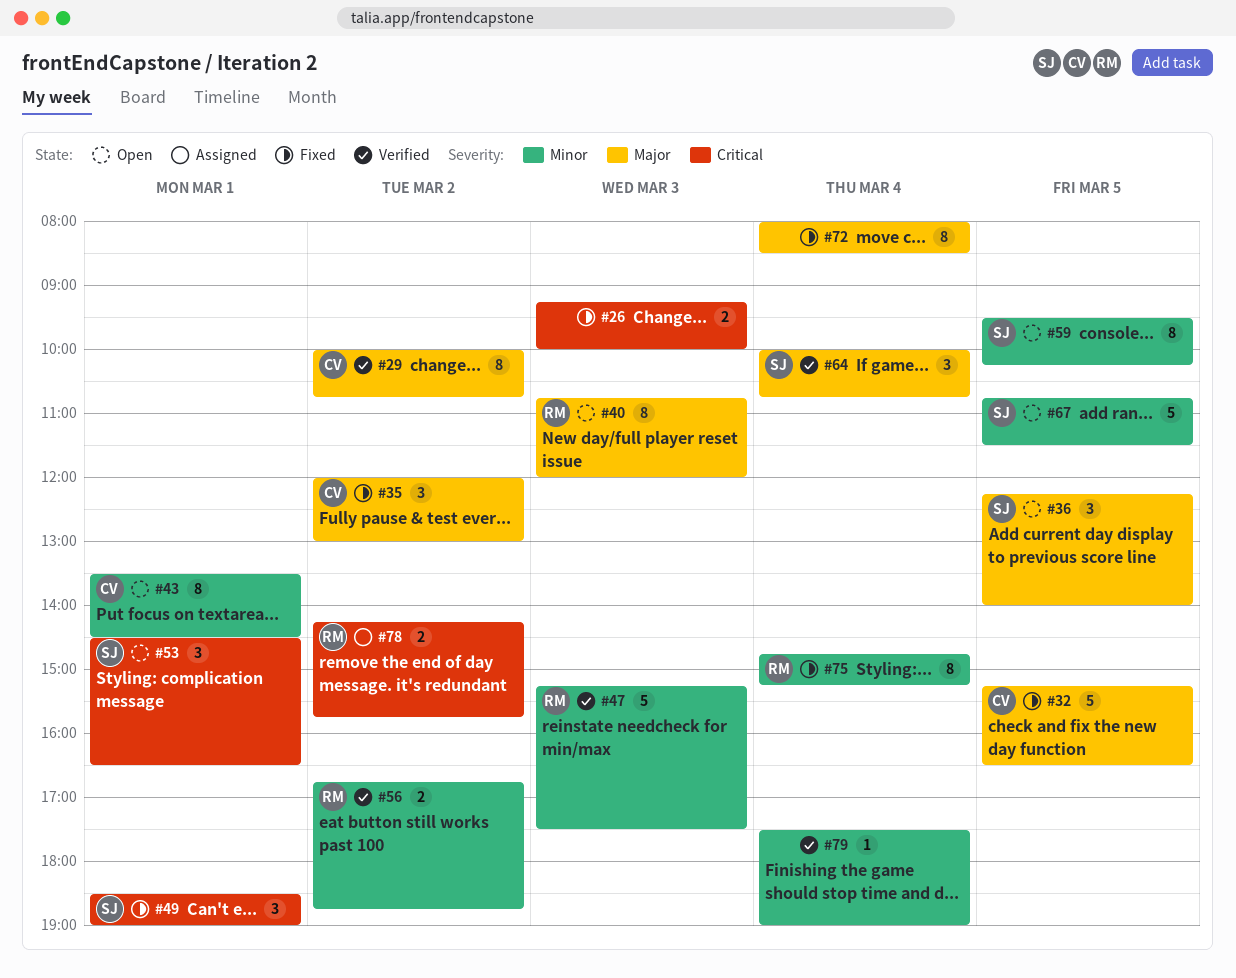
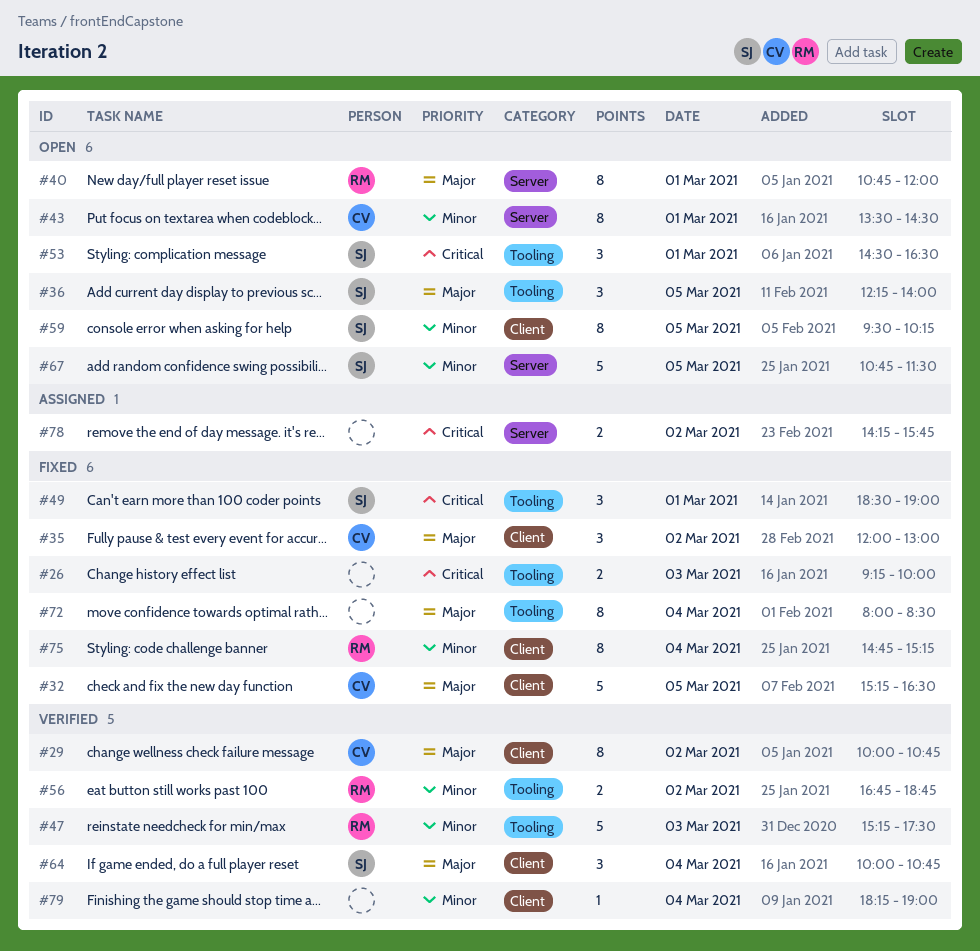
#40, day: Mar 3 -> Mar 1
#78, owner: RM -> none
#79, begins: 17:30 -> 18:15

